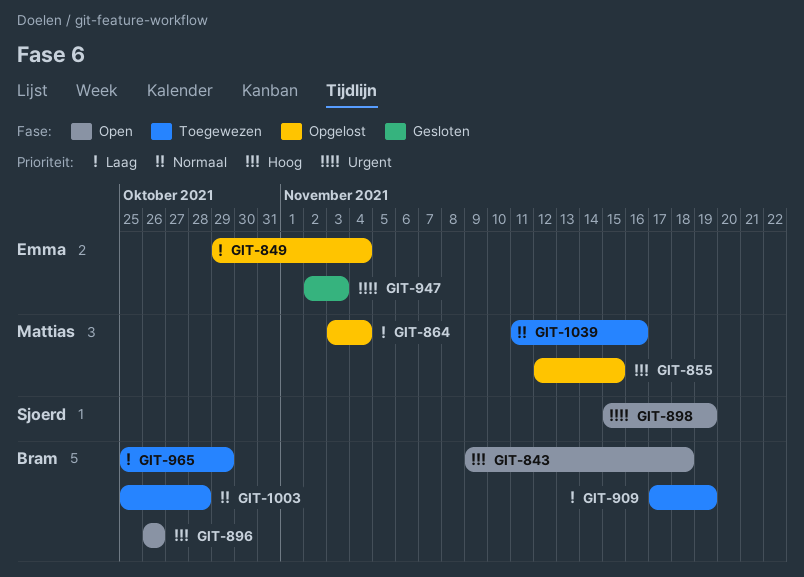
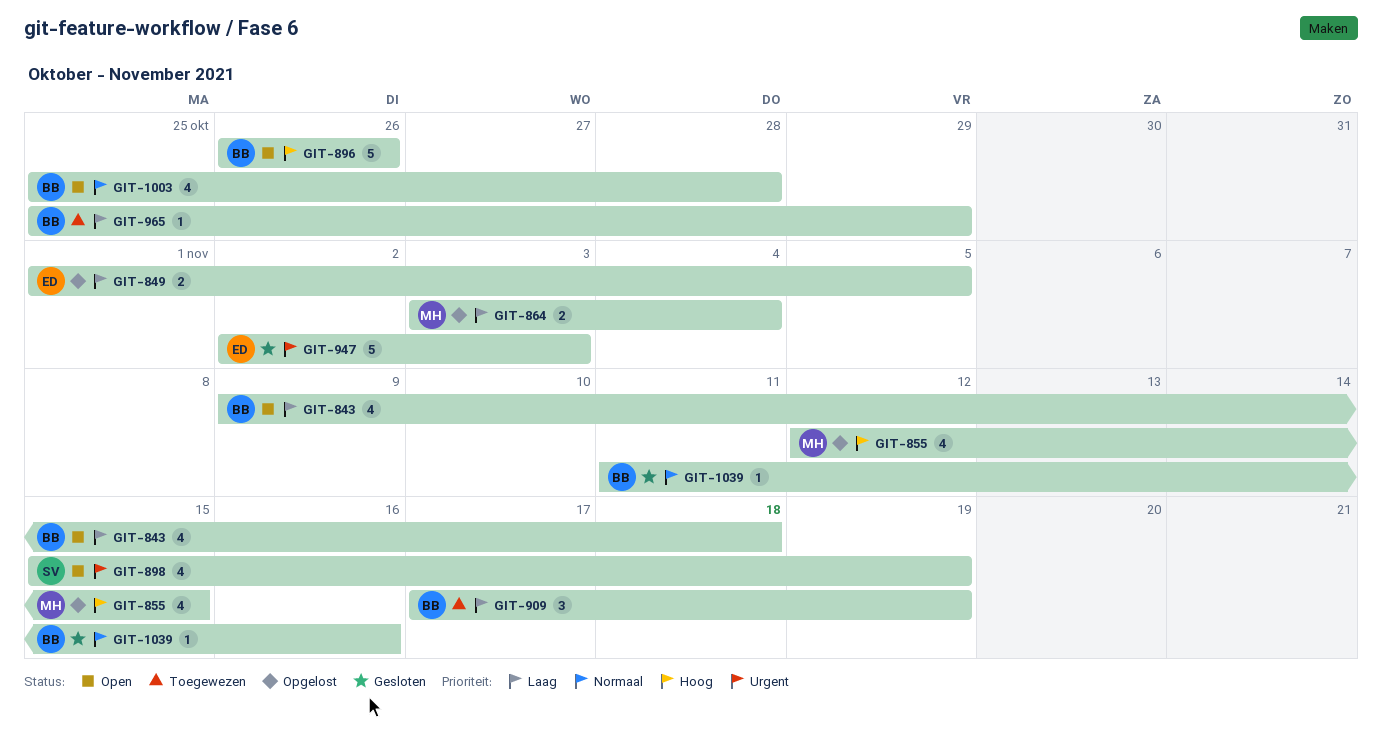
GIT-843, priority: Hoog -> Laag
GIT-849, start: Oct 29 -> Nov 1
GIT-849, due: Nov 4 -> Nov 5
GIT-1003, status: Toegewezen -> Open
GIT-1039, status: Toegewezen -> Gesloten
GIT-1039, owner: Mattias -> Bram

